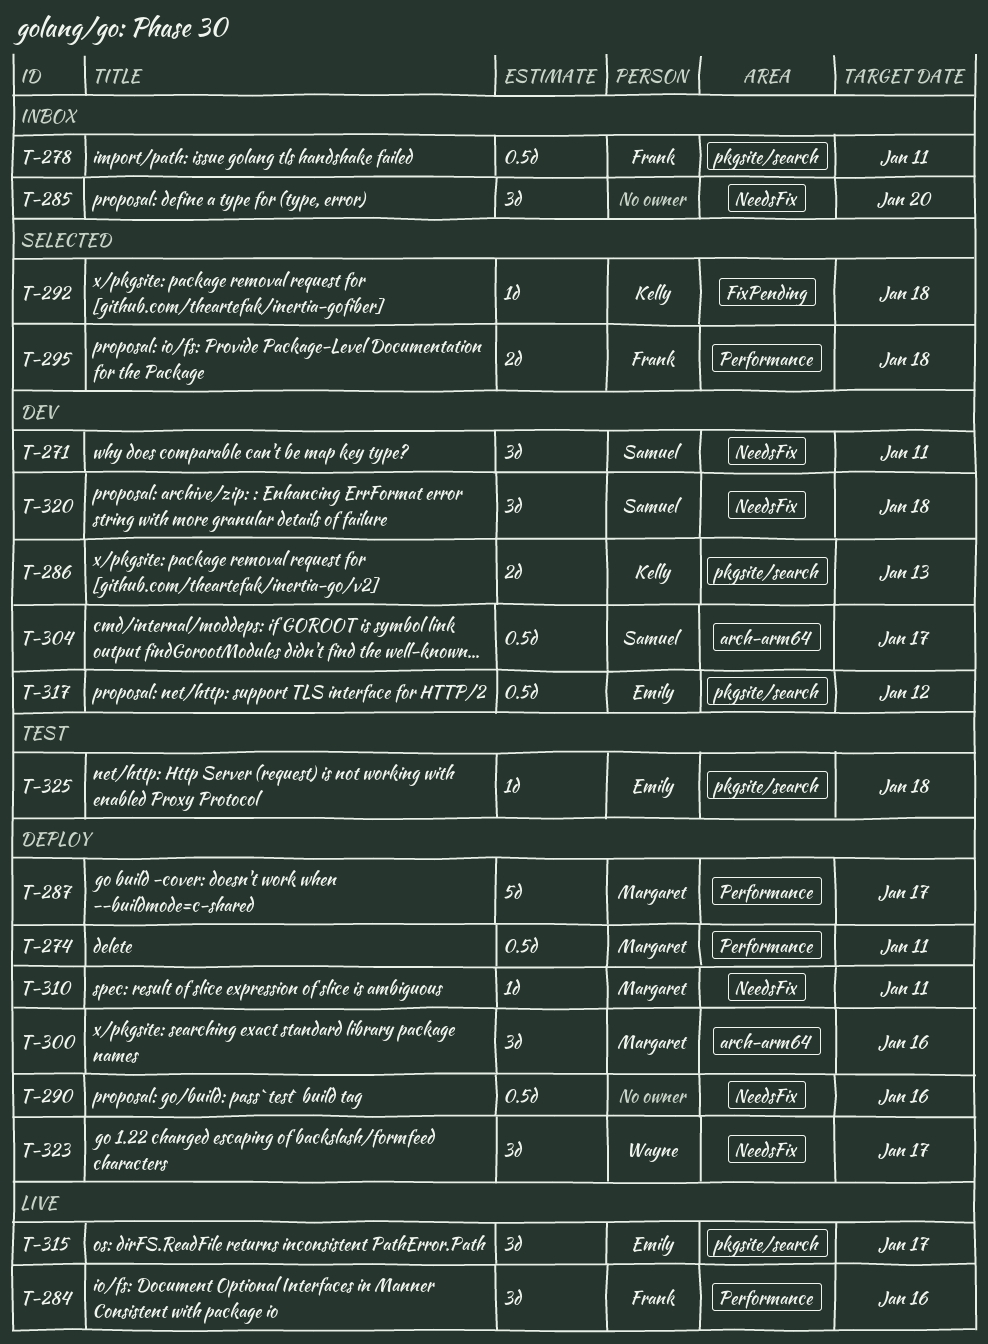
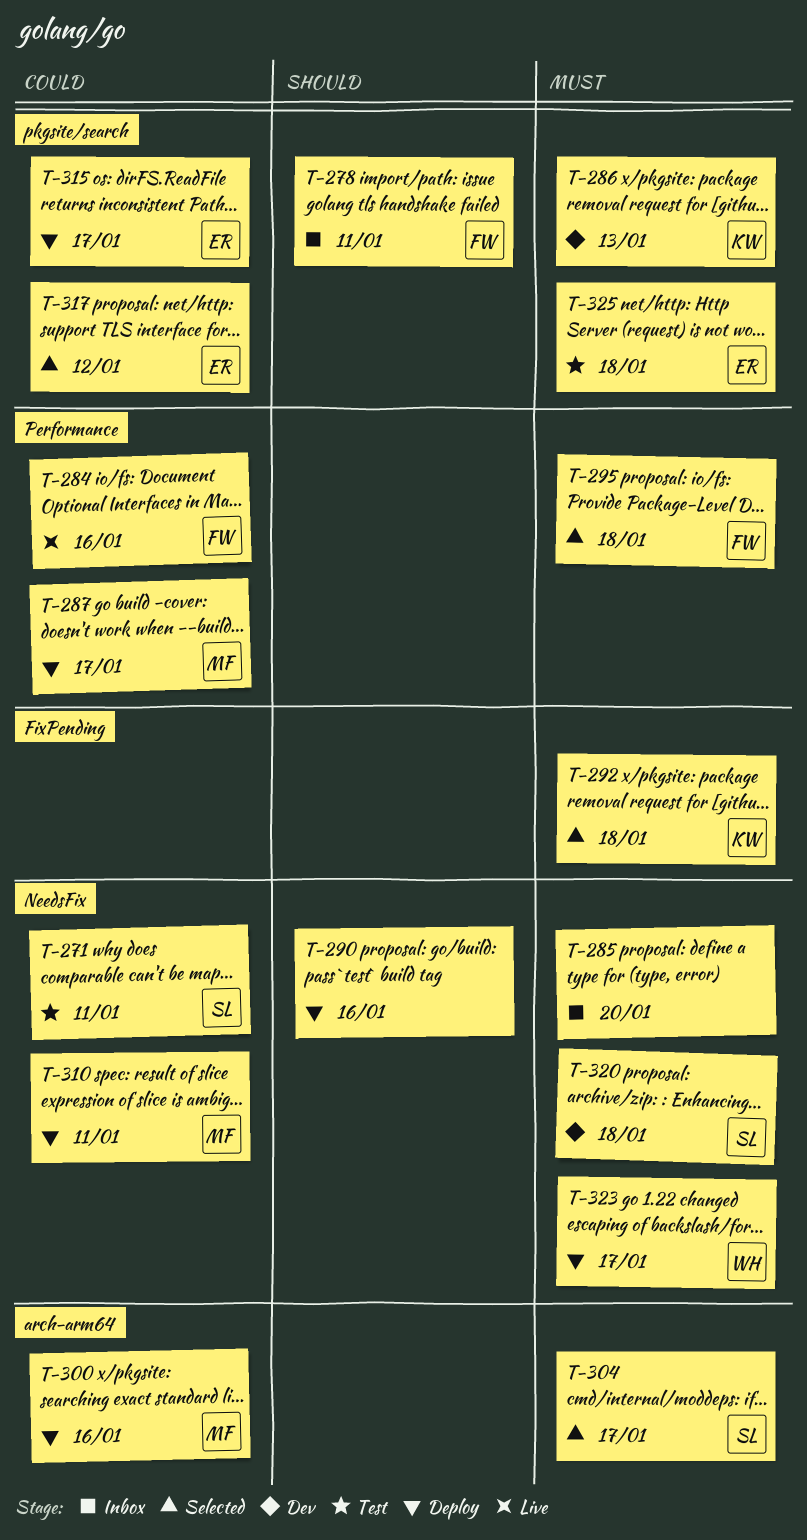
T-271, status: Dev -> Test
T-274: present -> none
T-304, status: Dev -> Selected
T-315, status: Live -> Deploy
T-317, status: Dev -> Selected

